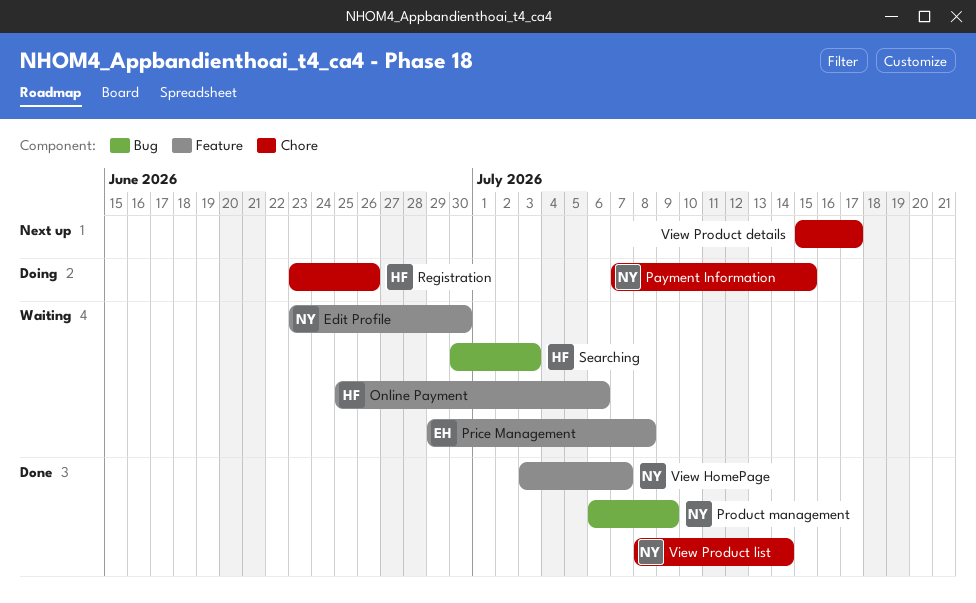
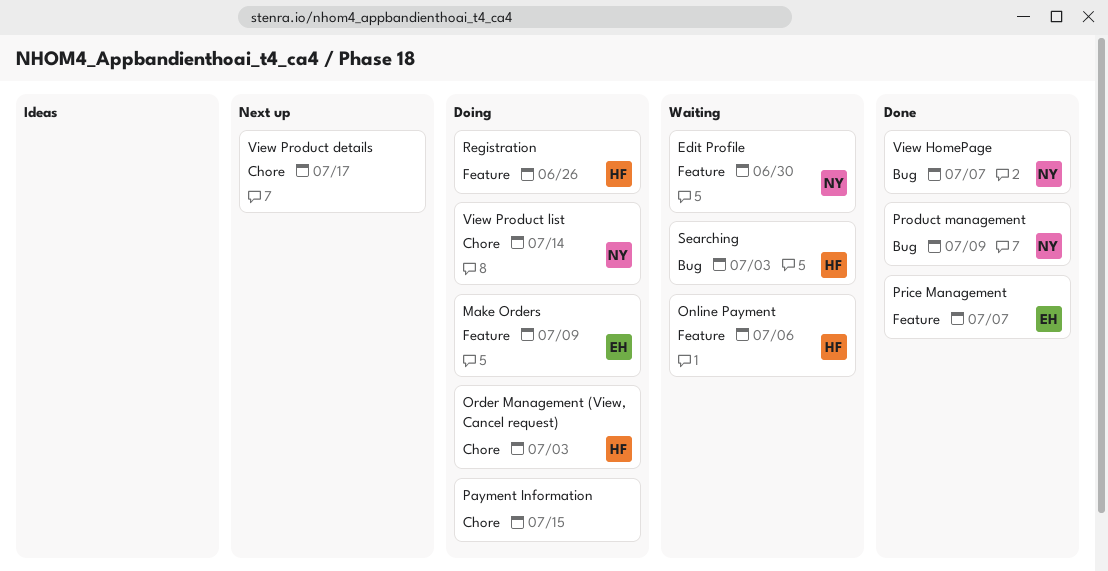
Make Orders: none -> present
Order Management (View, Cancel request): none -> present
Payment Information, owner: NY -> none
Price Management, status: Waiting -> Done
Price Management, due: Jul 8 -> Jul 7
Registration, label: Chore -> Feature
View HomePage, label: Feature -> Bug
View Product list, status: Done -> Doing

